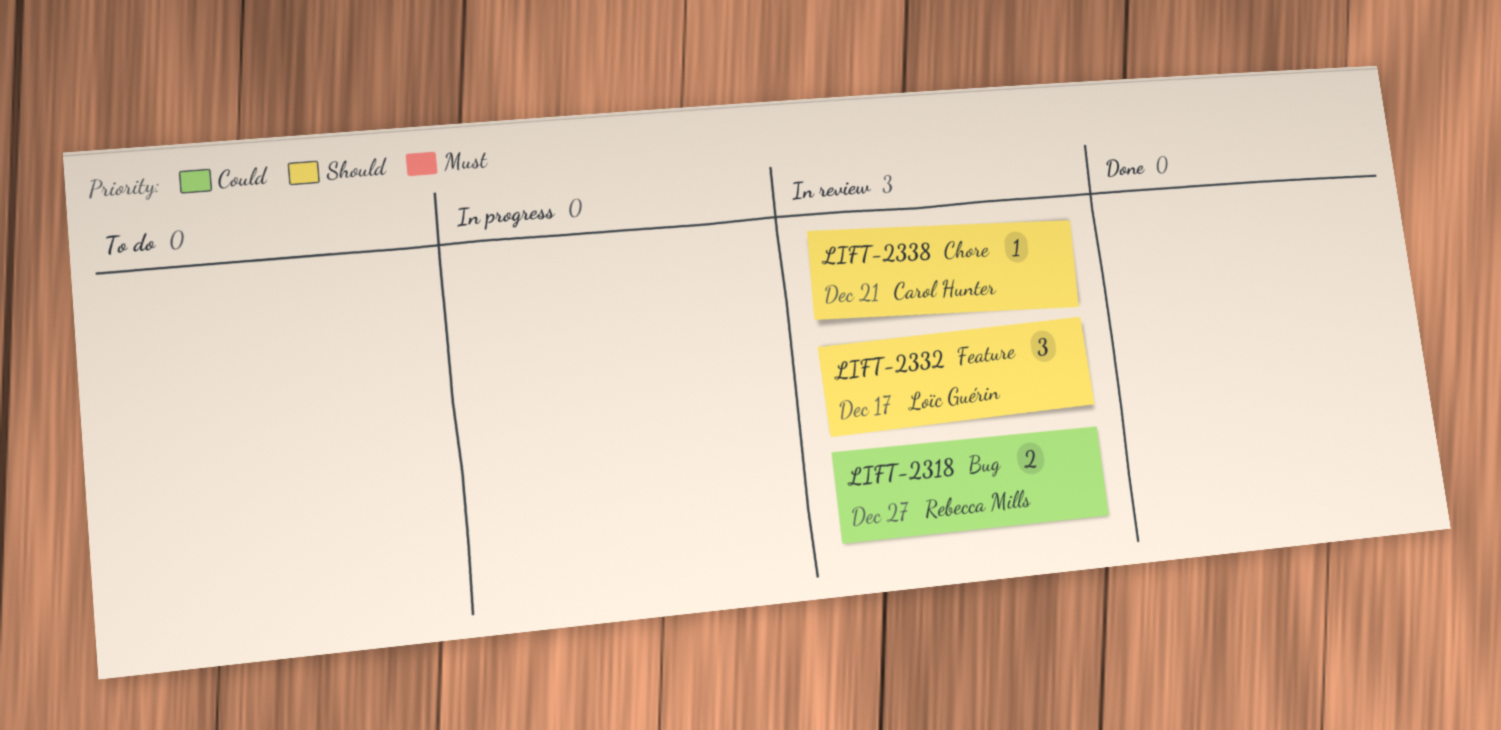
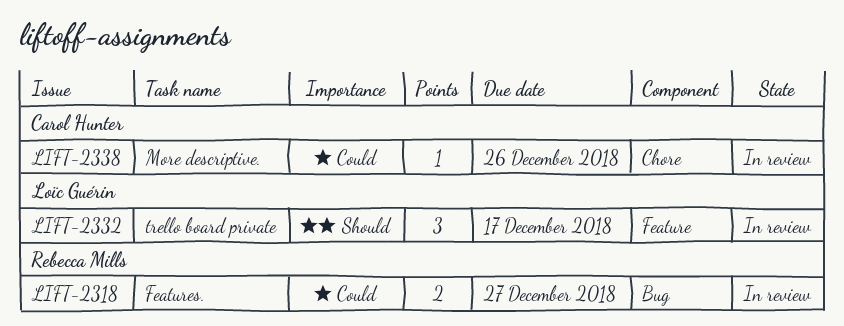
LIFT-2338, priority: Should -> Could
LIFT-2338, due: Dec 21 -> Dec 26

